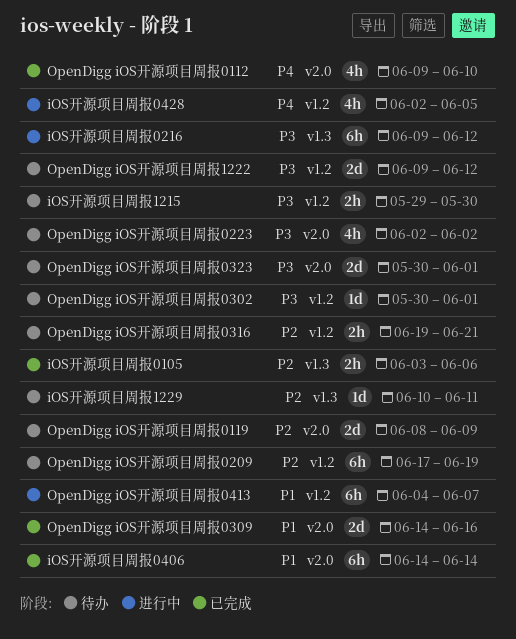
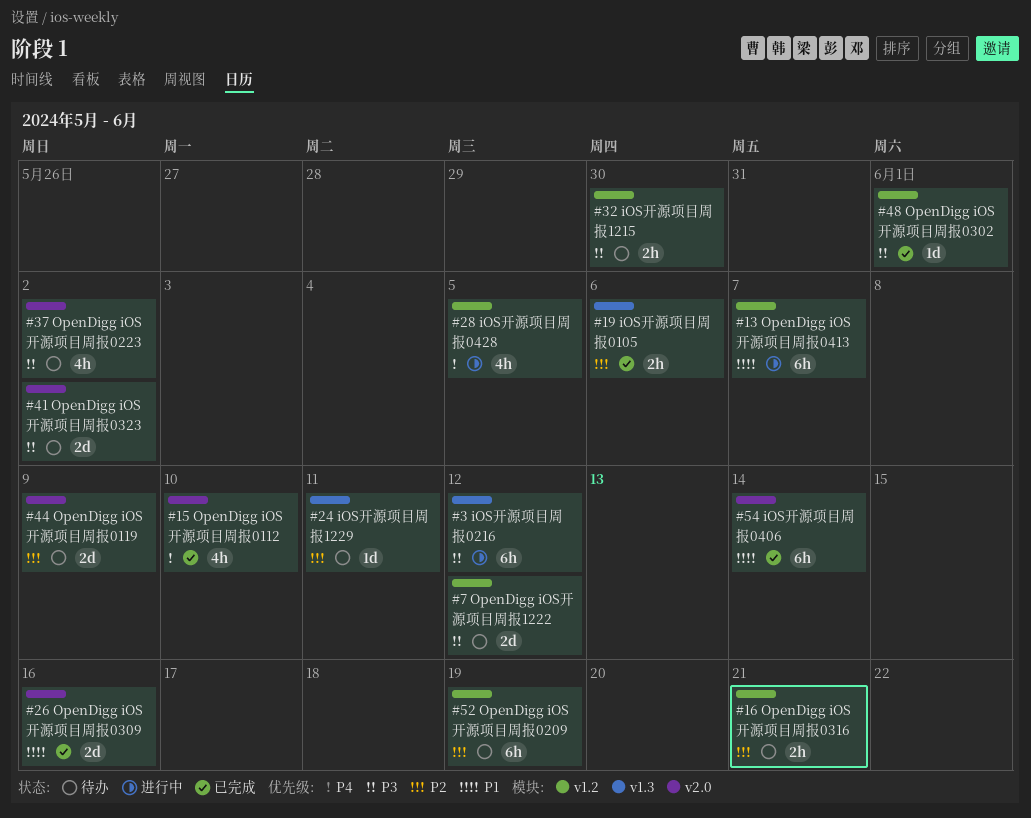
OpenDigg iOS开源项目周报0302, status: 待办 -> 已完成
OpenDigg iOS开源项目周报0323, due: Jun 1 -> Jun 2

